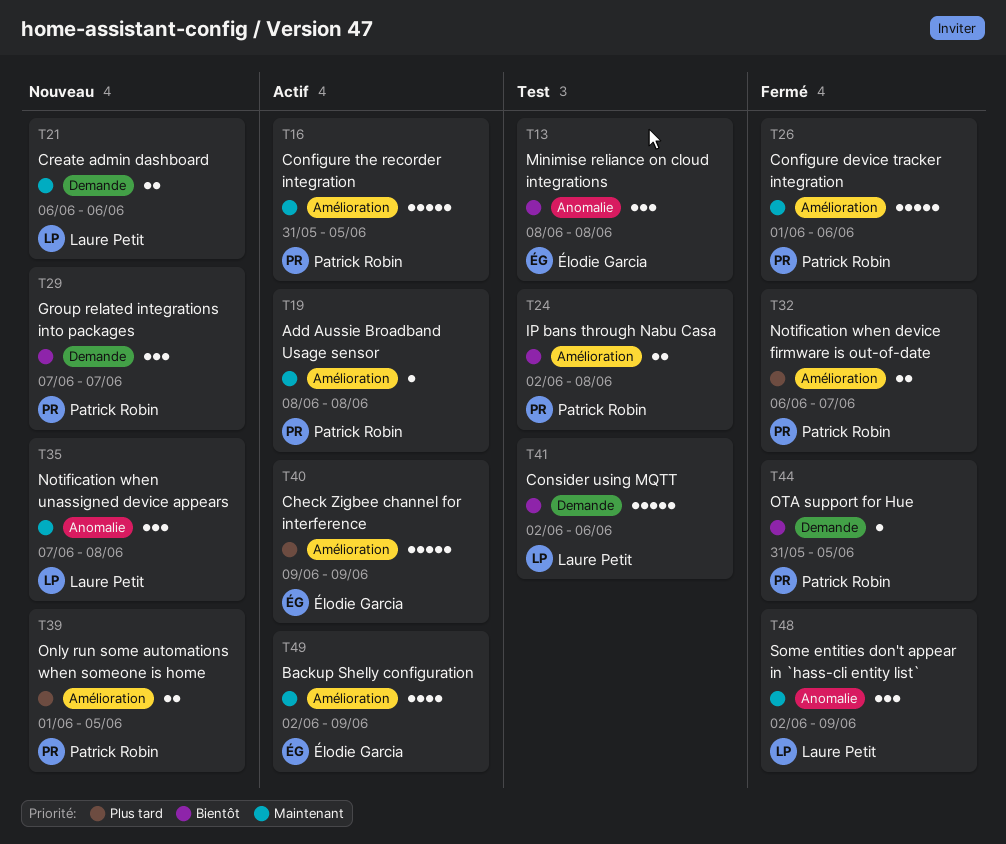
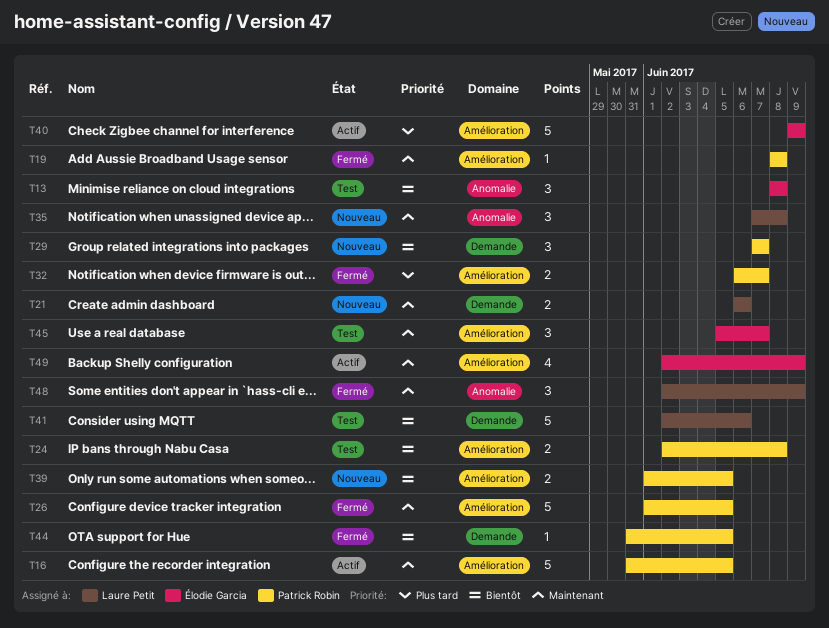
T19, status: Actif -> Fermé
T26, due: Jun 6 -> Jun 5
T39, priority: Plus tard -> Bientôt
T45: none -> present

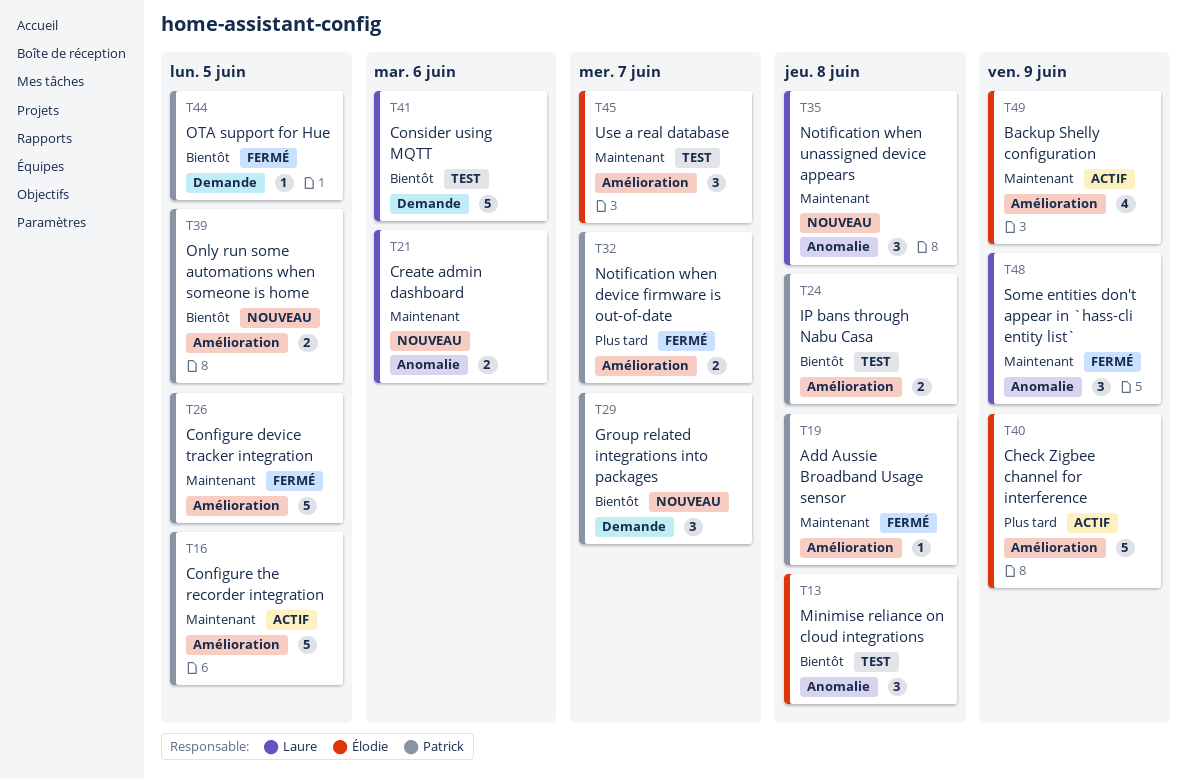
T21, label: Demande -> Anomalie

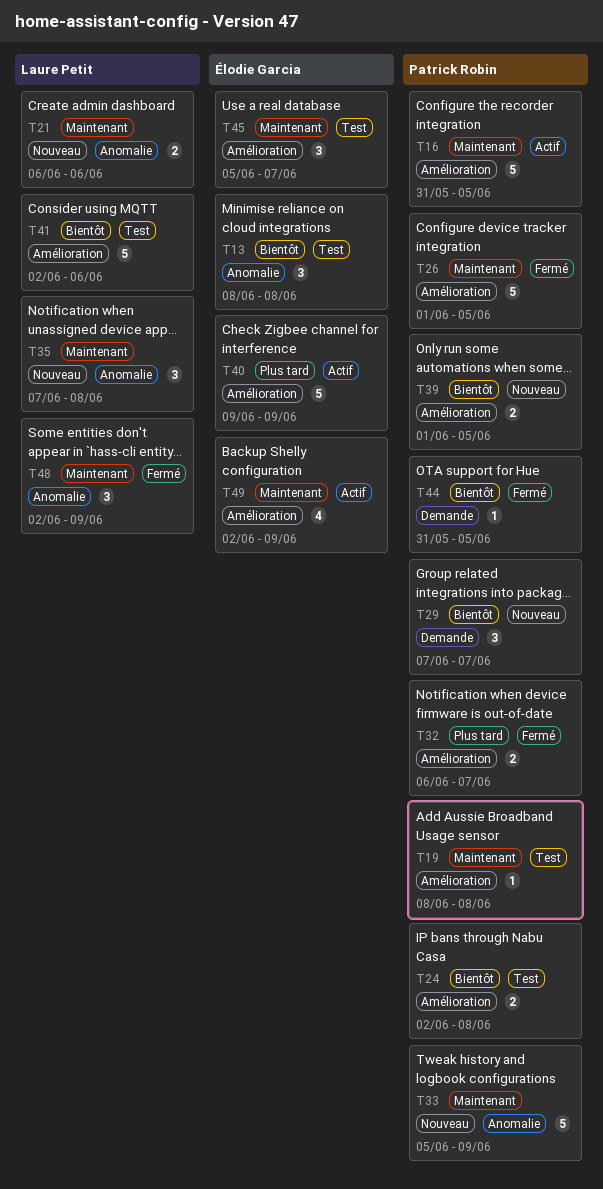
T19, status: Fermé -> Test
T33: none -> present
T41, label: Demande -> Amélioration

